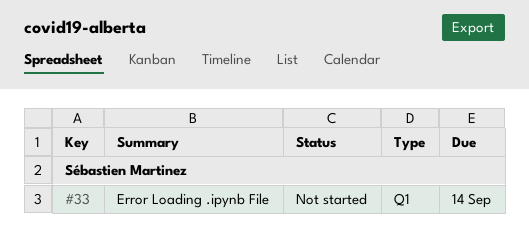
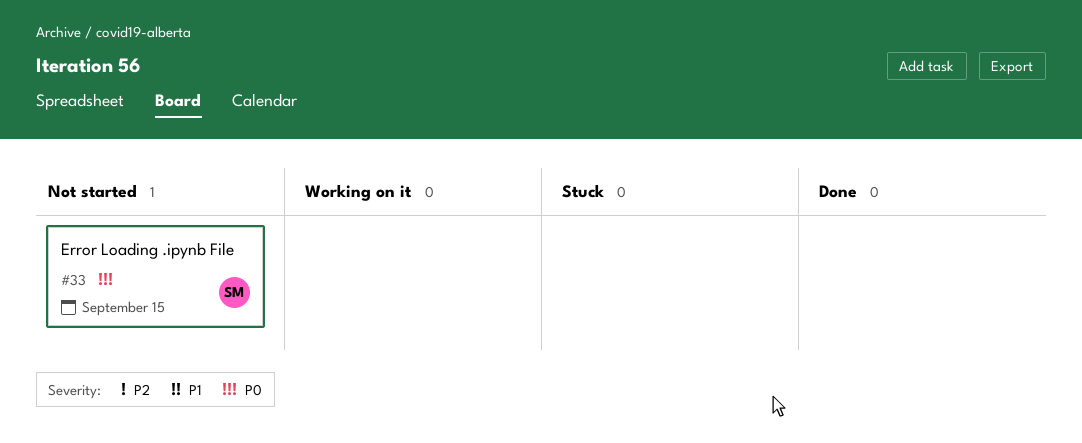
#33, due: Sep 14 -> Sep 15

